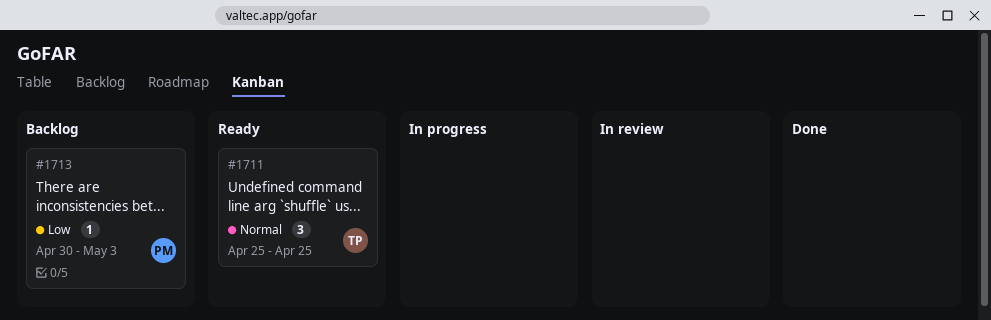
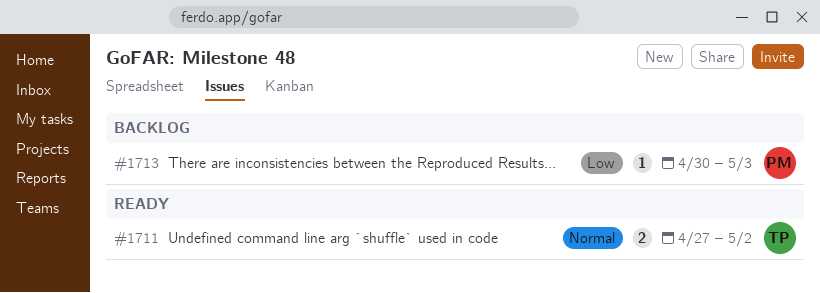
#1711, estimate: 3 -> 2
#1711, start: Apr 25 -> Apr 27
#1711, due: Apr 25 -> May 2

